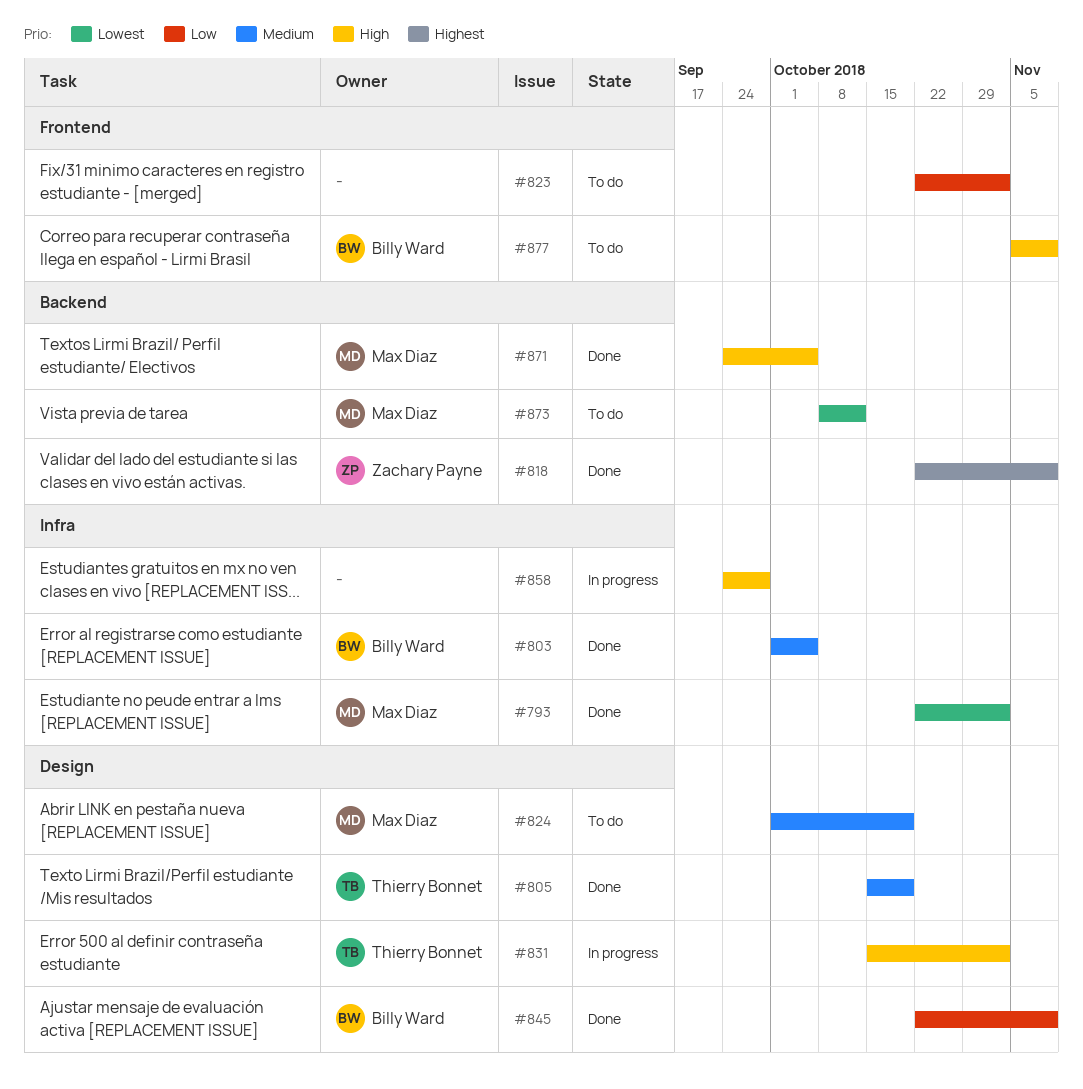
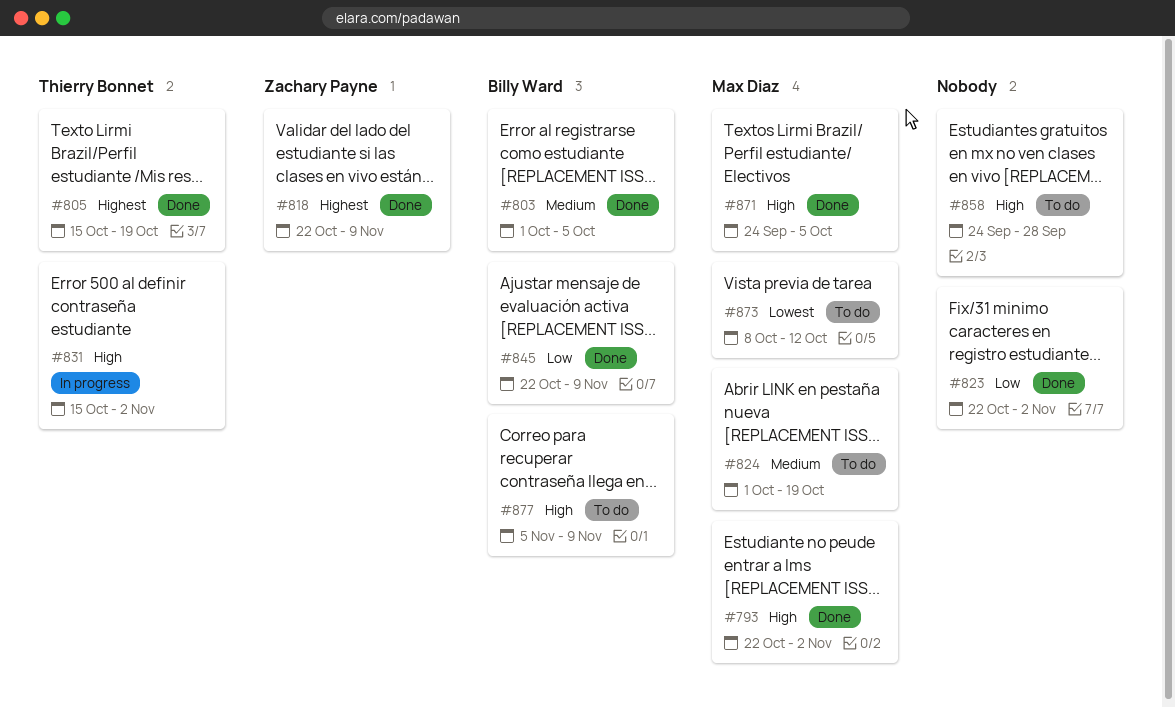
#793, priority: Lowest -> High
#805, priority: Medium -> Highest
#823, status: To do -> Done
#858, status: In progress -> To do

